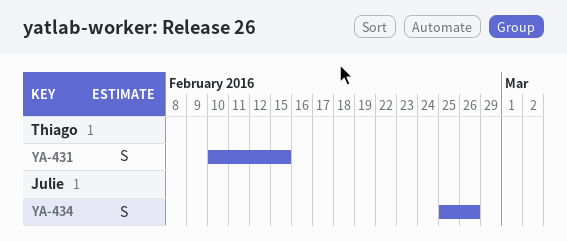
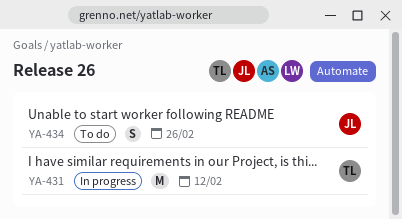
YA-431, estimate: S -> M
YA-431, due: Feb 15 -> Feb 12

